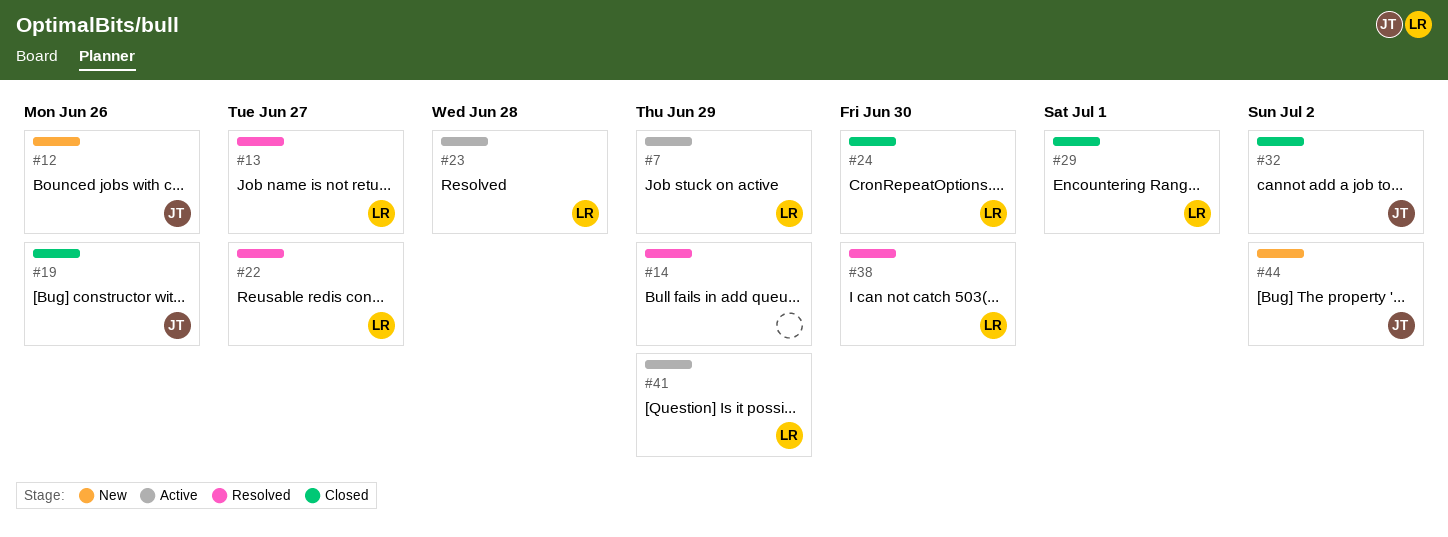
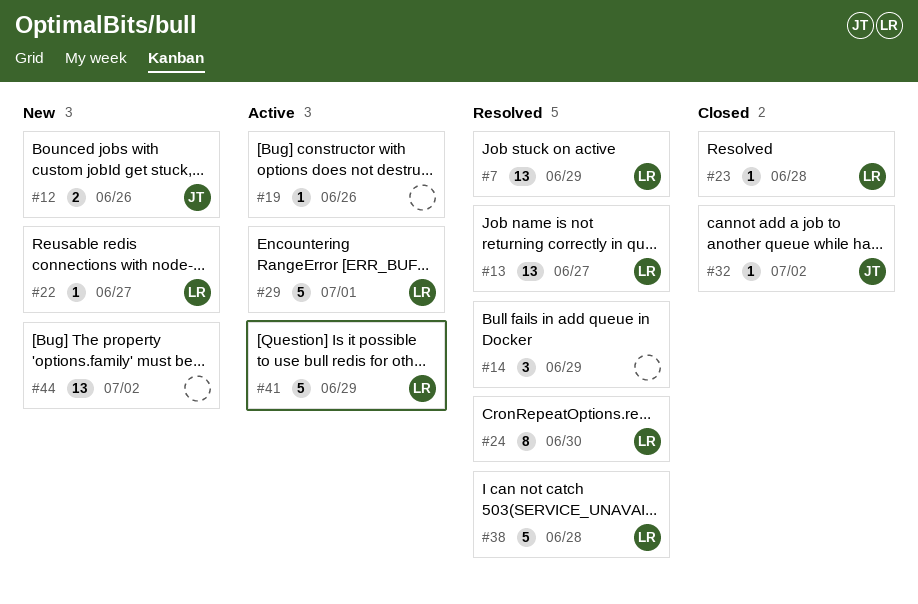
#7, status: Active -> Resolved
#19, status: Closed -> Active
#19, owner: JT -> none
#22, status: Resolved -> New
#23, status: Active -> Closed
#24, status: Closed -> Resolved
#29, status: Closed -> Active
#38, due: Jun 30 -> Jun 28
#44, owner: JT -> none

